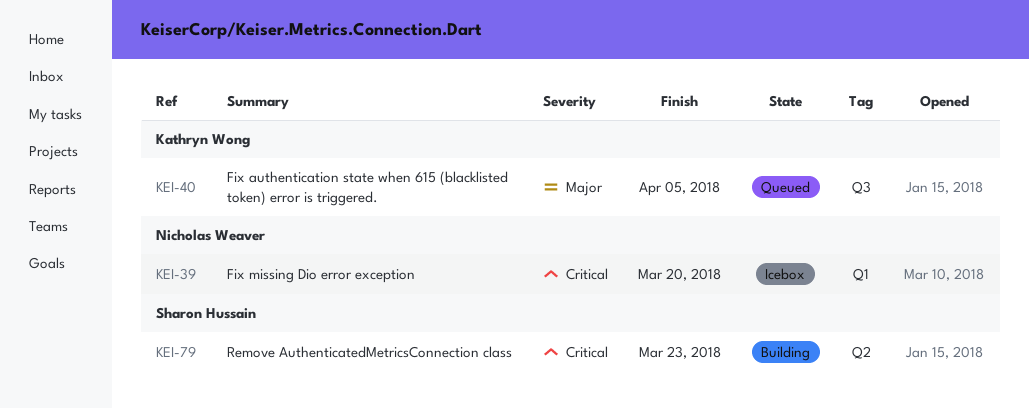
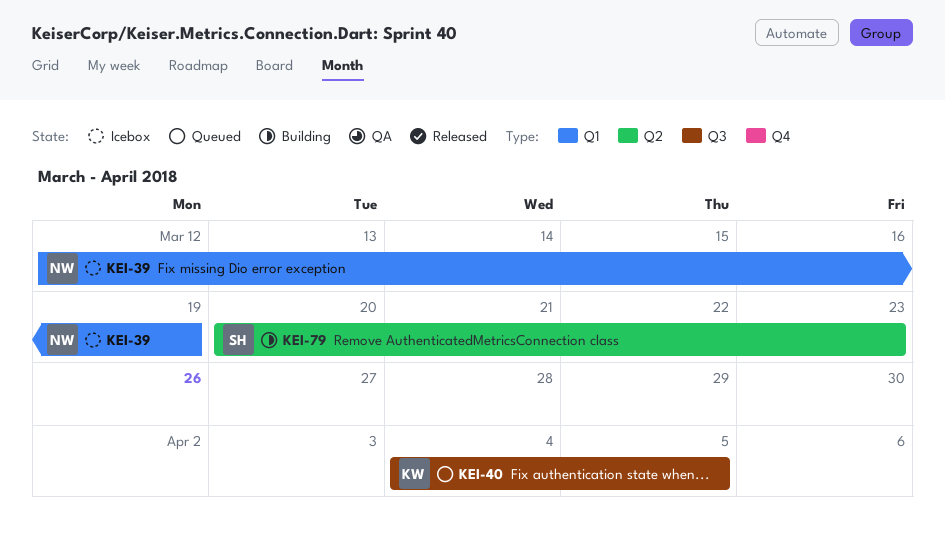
KEI-39, due: Mar 20 -> Mar 19

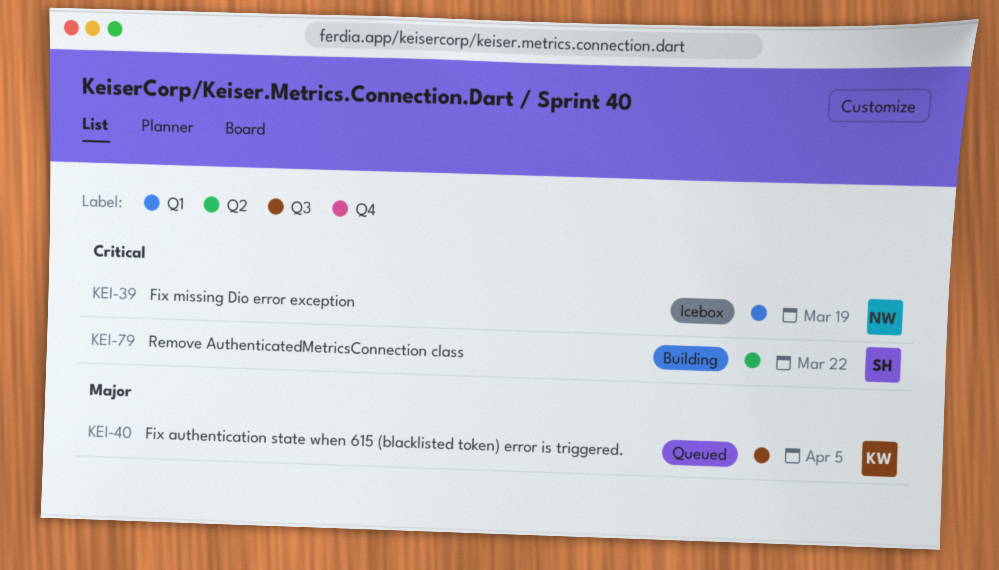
KEI-79, due: Mar 23 -> Mar 22

